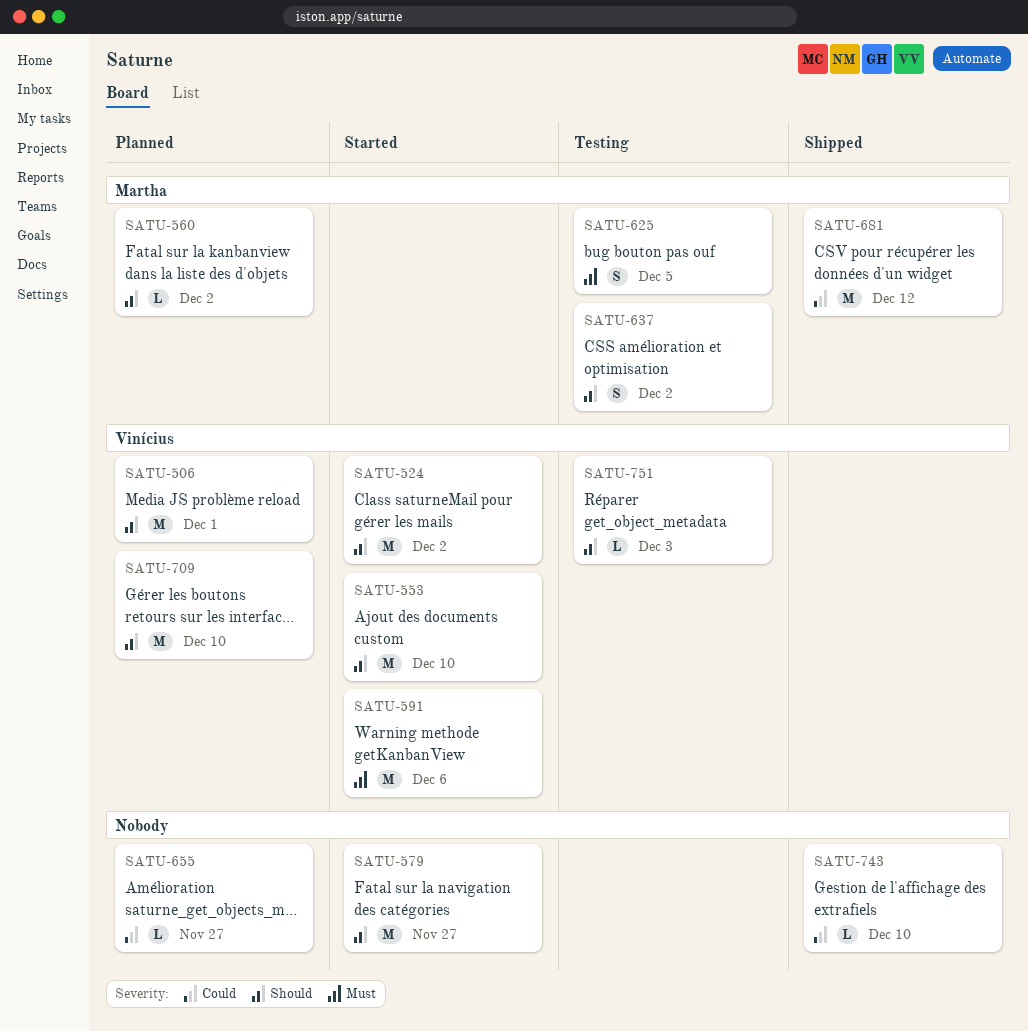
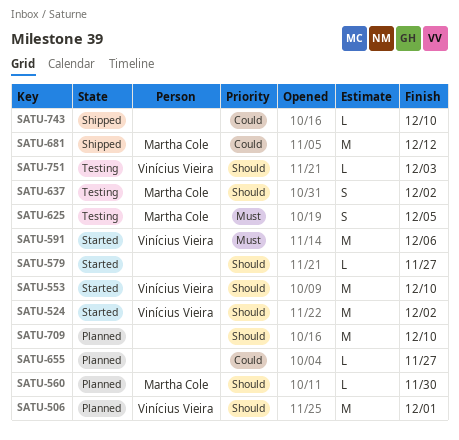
SATU-560, due: Dec 2 -> Nov 30
SATU-579, estimate: M -> L
SATU-709, owner: Vinícius Vieira -> none

